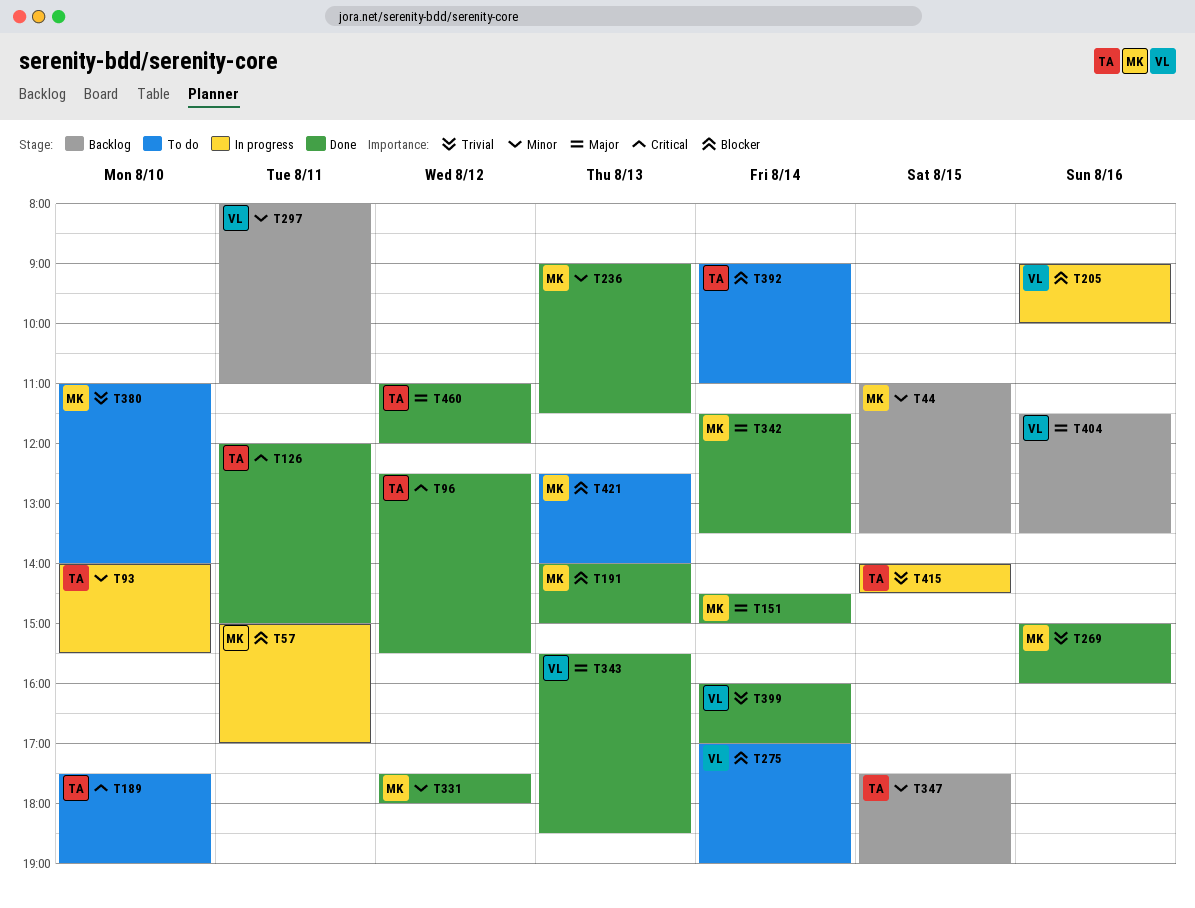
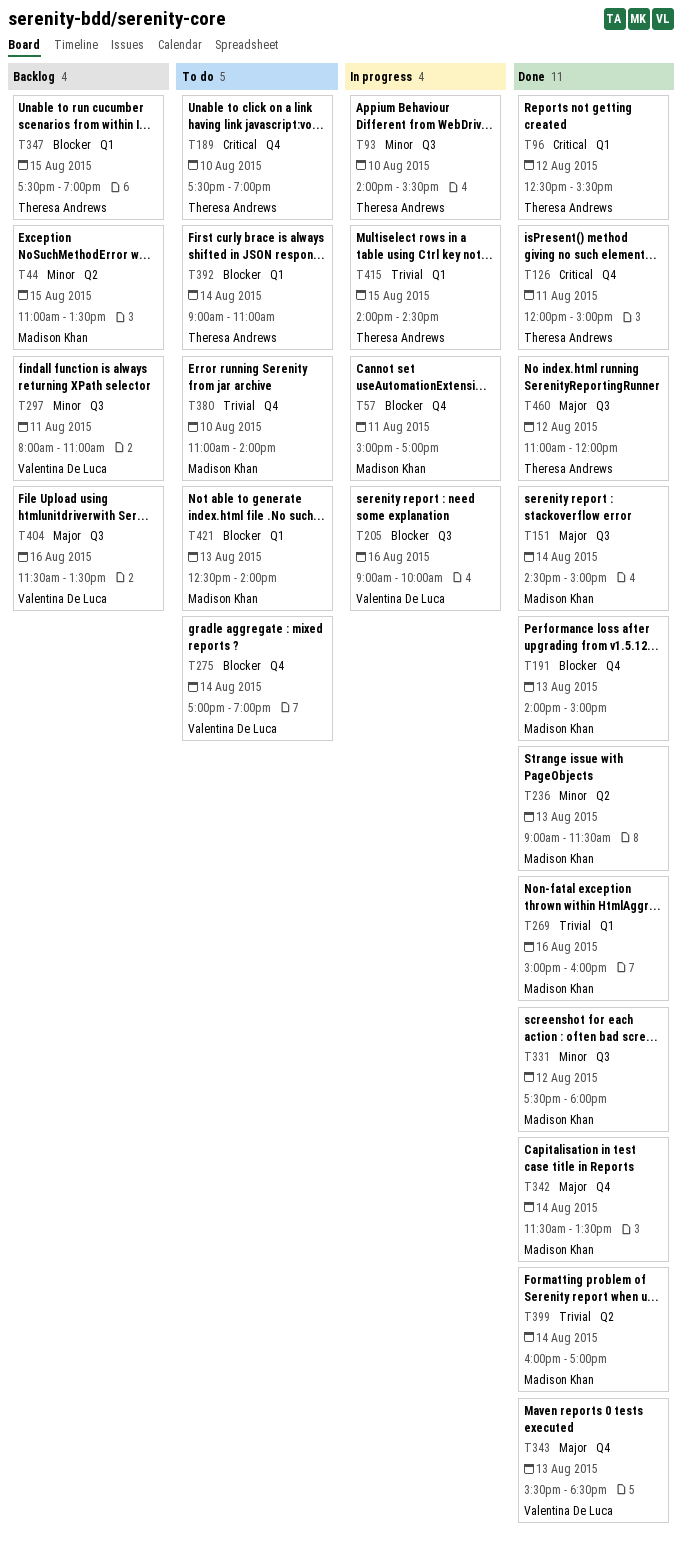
T347, priority: Minor -> Blocker
T399, owner: Valentina De Luca -> Madison Khan

